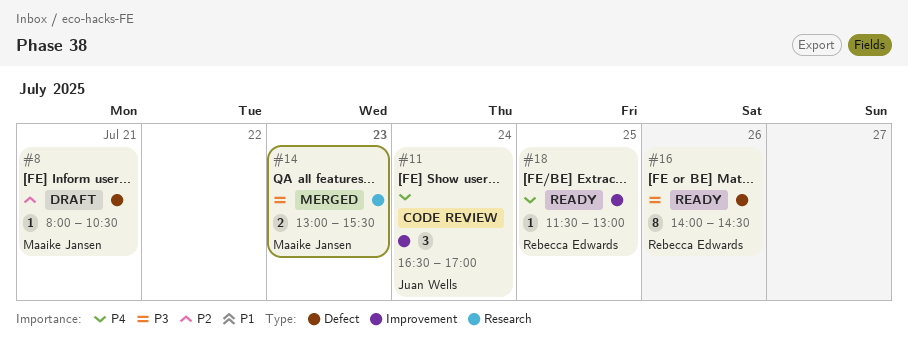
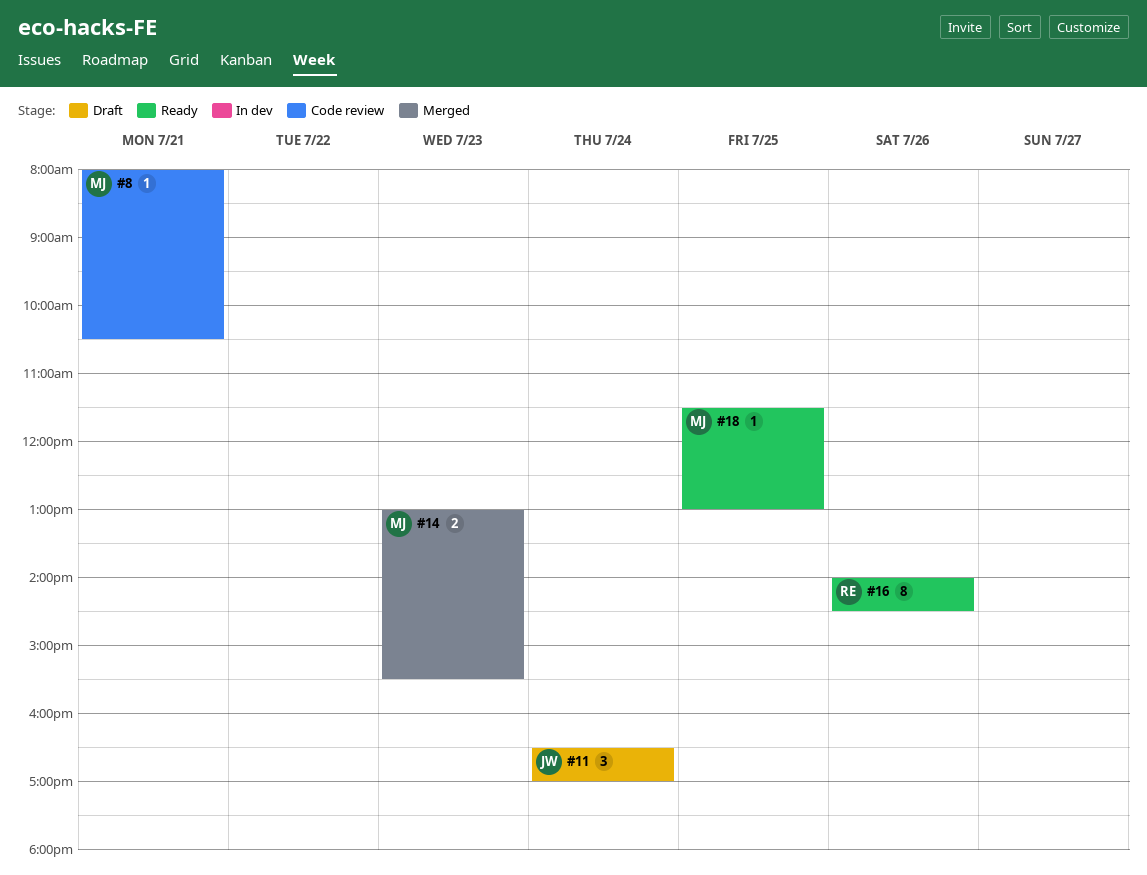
#8, status: Draft -> Code review
#11, status: Code review -> Draft
#18, owner: Rebecca Edwards -> Maaike Jansen

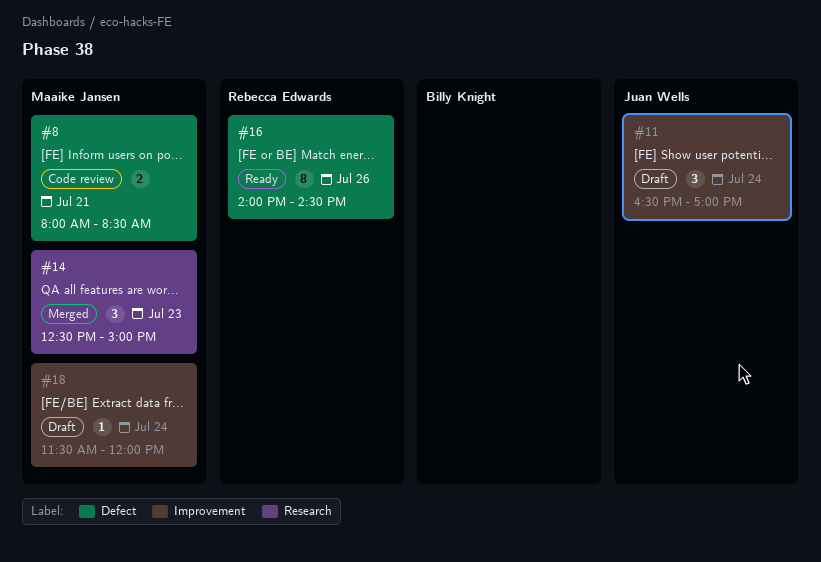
#8, estimate: 1 -> 2
#8, ends: 10:30 -> 08:30
#14, estimate: 2 -> 3
#14, begins: 13:00 -> 12:30
#14, ends: 15:30 -> 15:00
#18, status: Ready -> Draft
#18, day: Jul 25 -> Jul 24
#18, ends: 13:00 -> 12:00

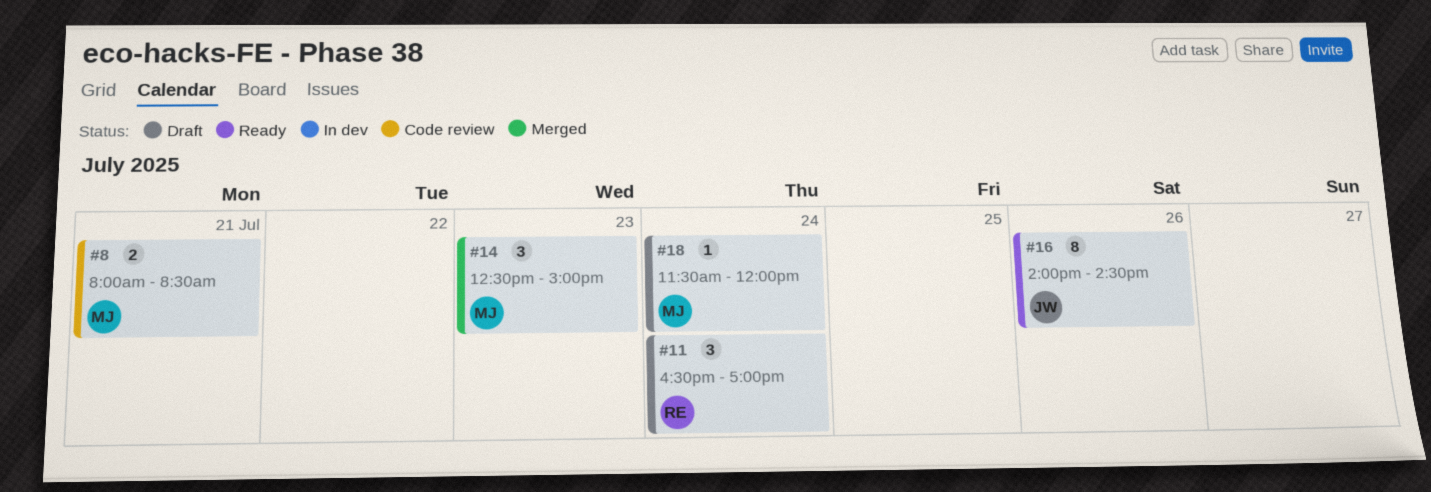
#11, owner: Juan Wells -> Rebecca Edwards
#16, owner: Rebecca Edwards -> Juan Wells

